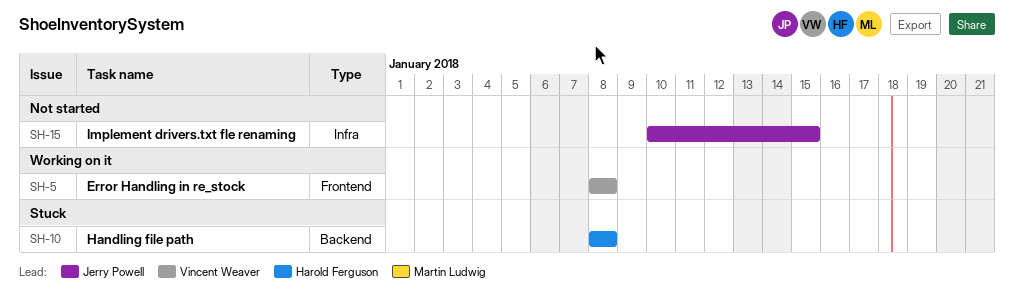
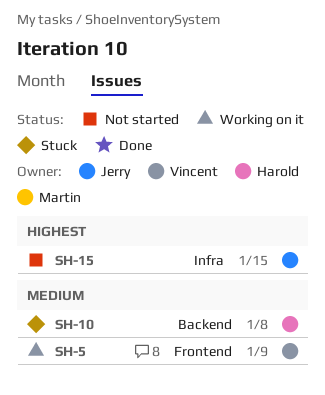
SH-5, due: Jan 8 -> Jan 9

